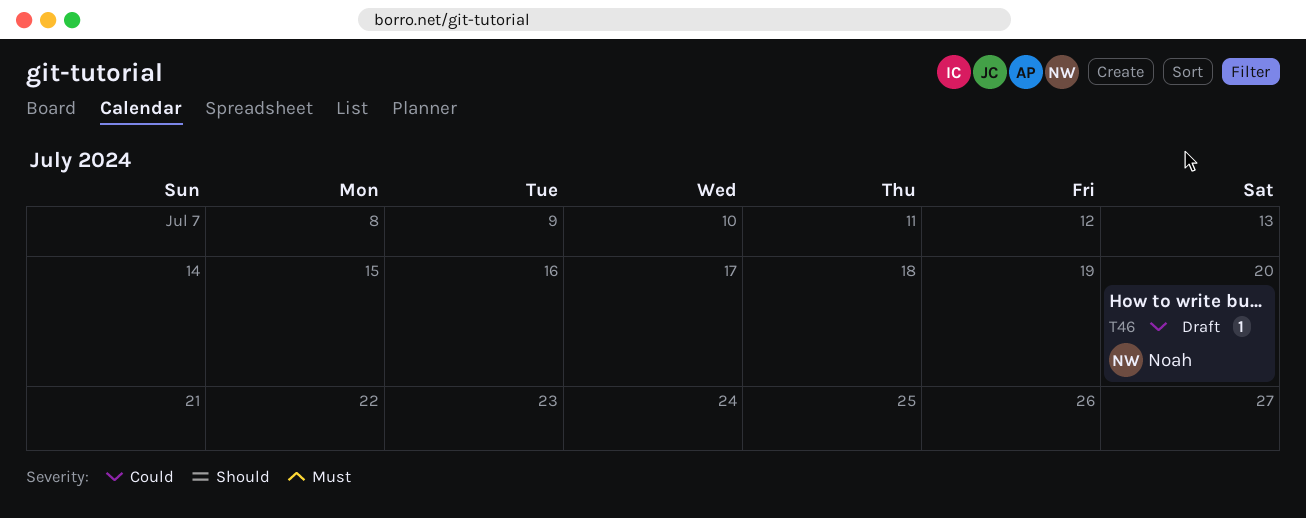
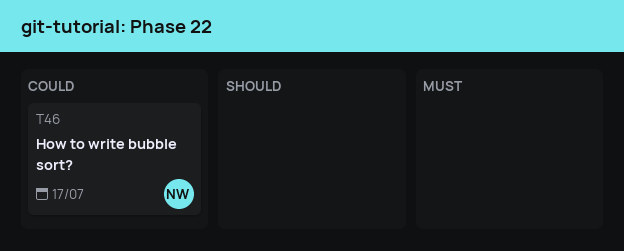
T46, due: Jul 20 -> Jul 17

